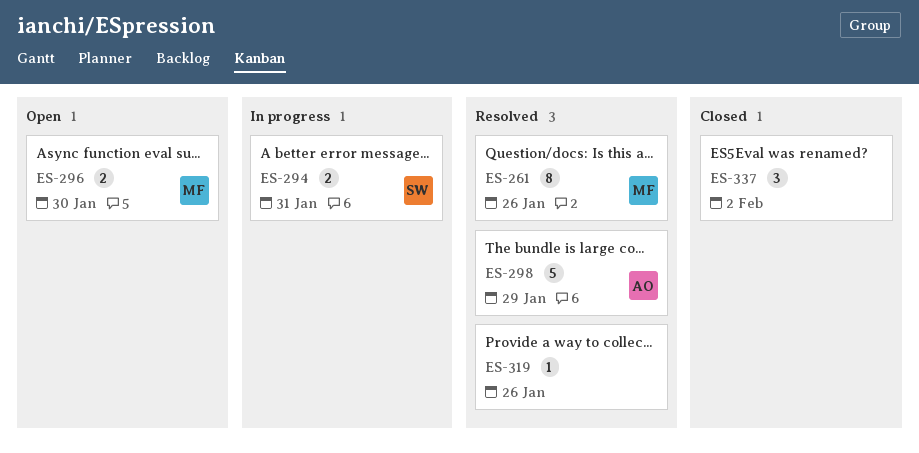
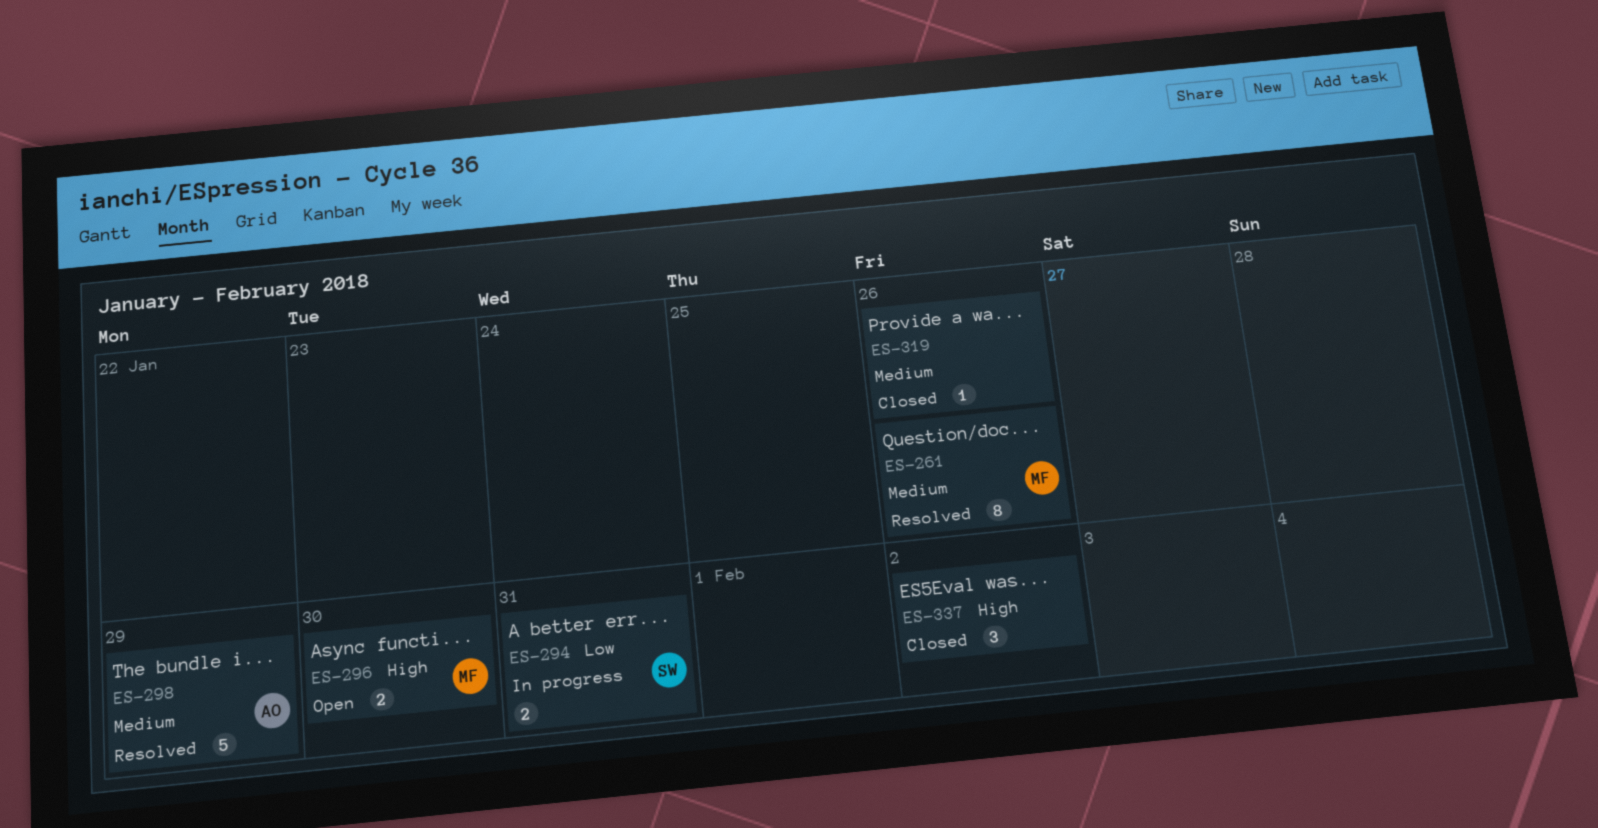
ES-319, status: Resolved -> Closed

